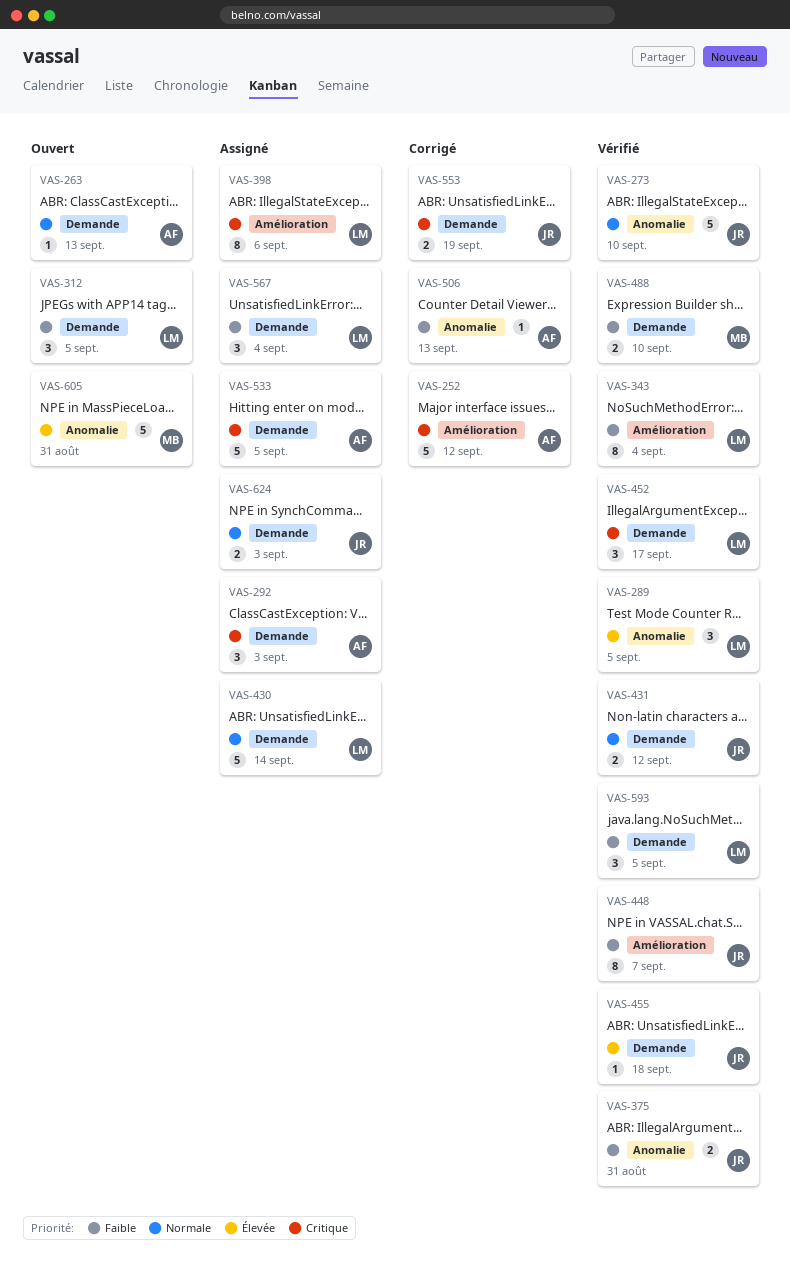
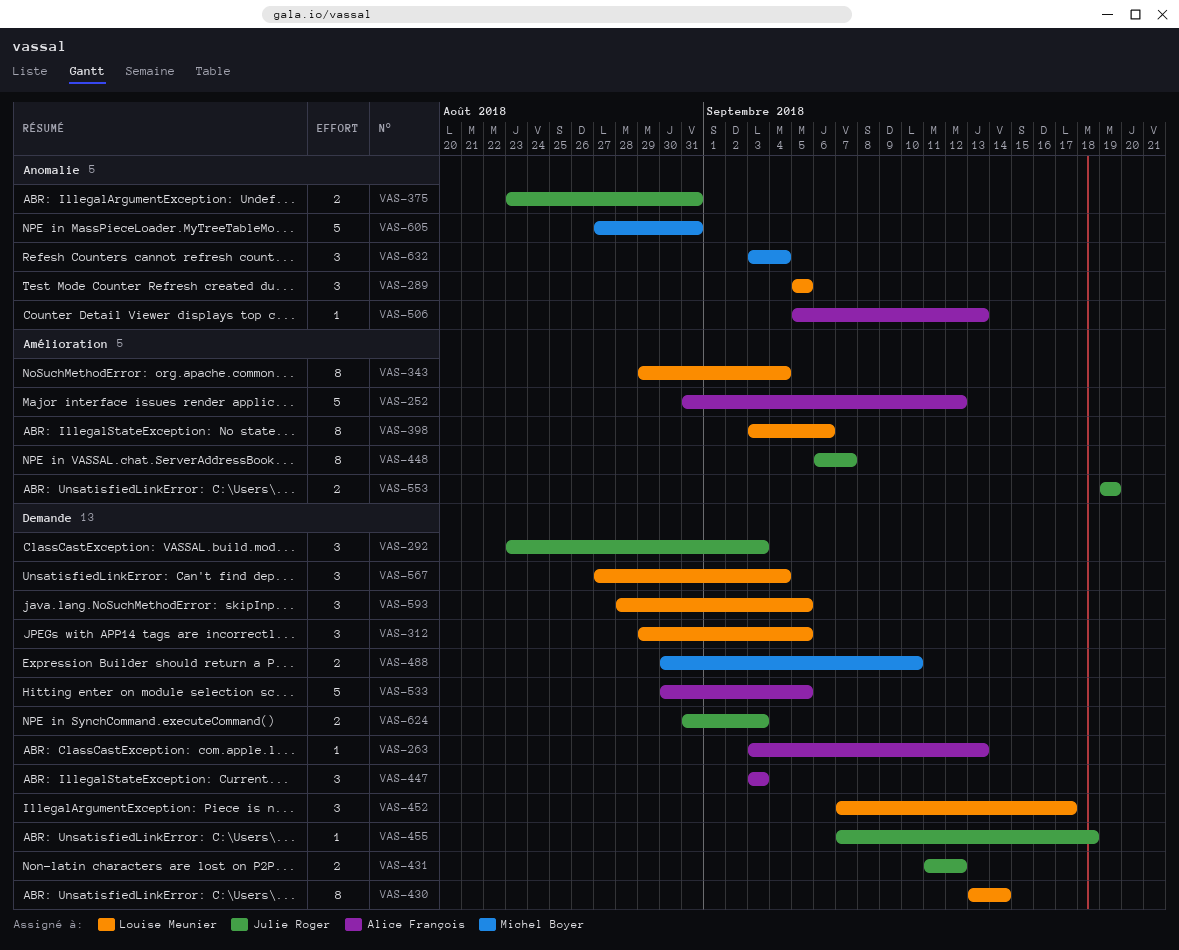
VAS-273: present -> none
VAS-292, owner: Alice François -> Julie Roger
VAS-430, estimate: 5 -> 8
VAS-447: none -> present
VAS-553, label: Demande -> Amélioration
VAS-632: none -> present

